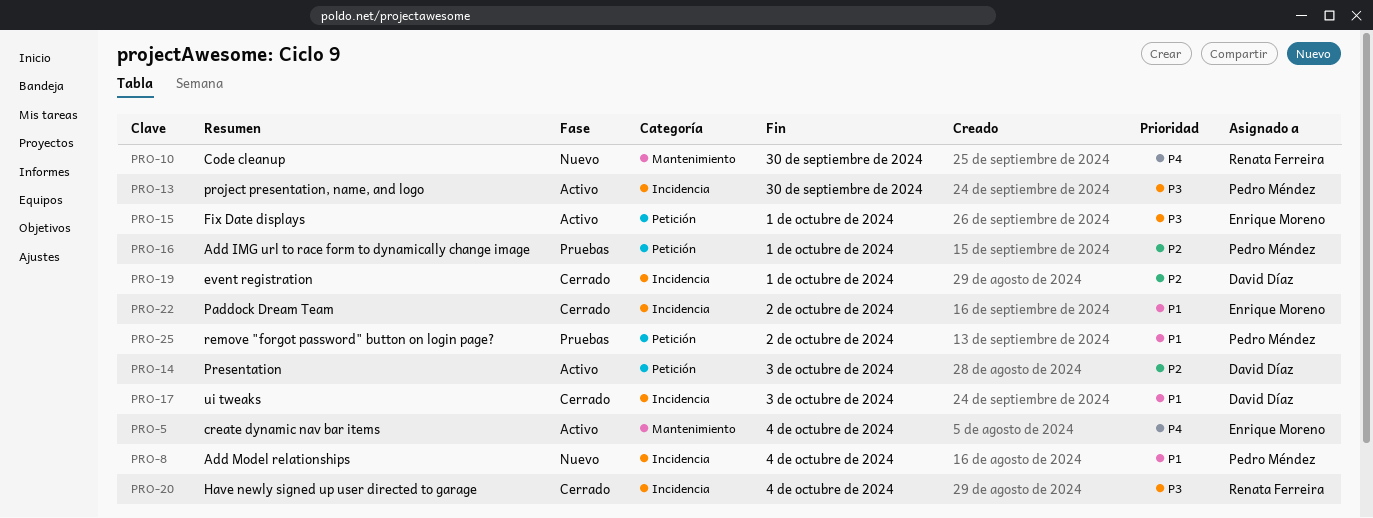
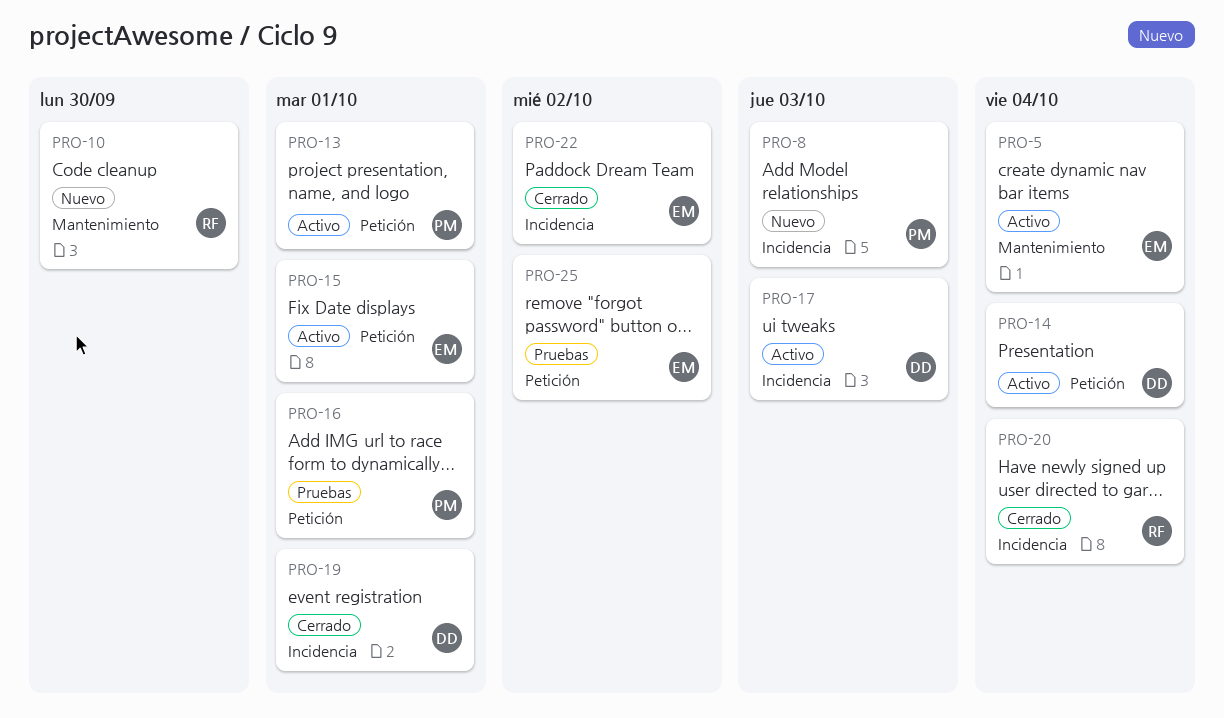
PRO-8, due: Oct 4 -> Oct 3
PRO-13, label: Incidencia -> Petición
PRO-13, due: Sep 30 -> Oct 1
PRO-14, due: Oct 3 -> Oct 4
PRO-17, status: Cerrado -> Activo
PRO-25, owner: Pedro Méndez -> Enrique Moreno

